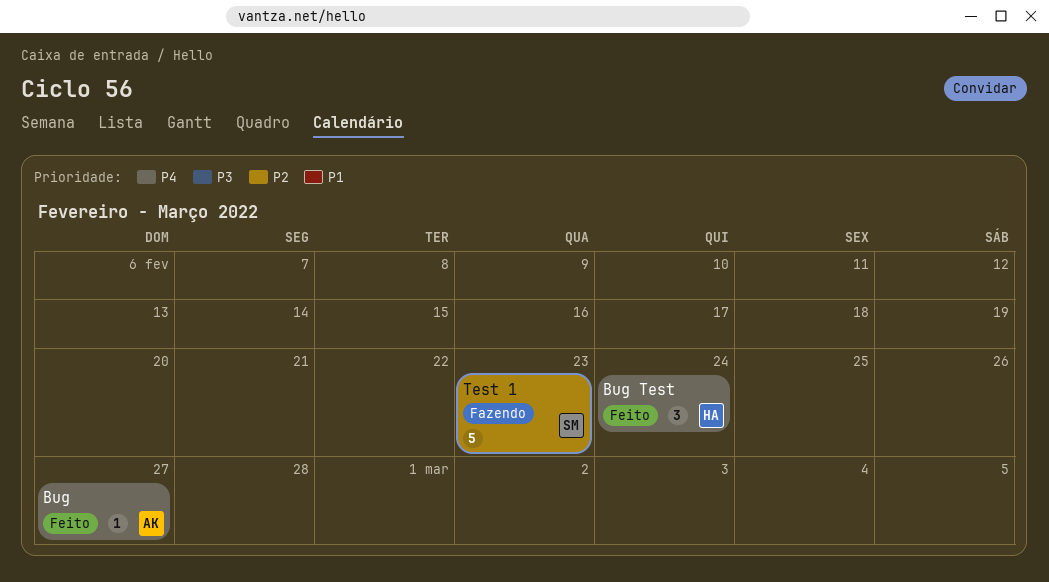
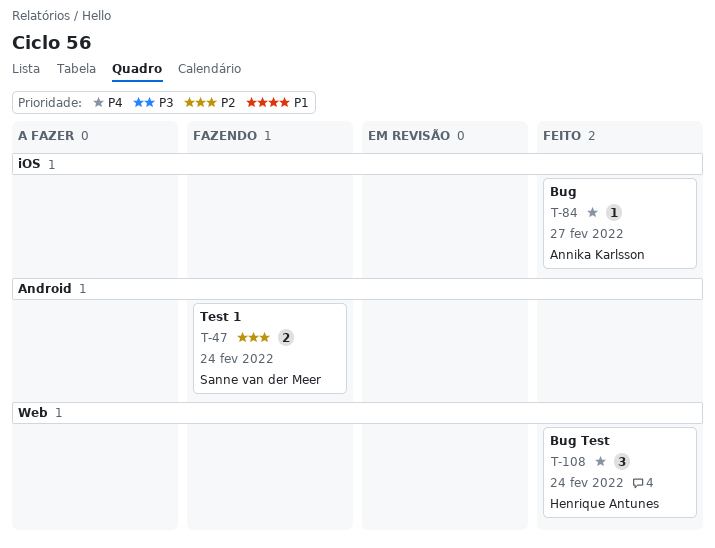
Test 1, estimate: 5 -> 2
Test 1, due: Feb 23 -> Feb 24

